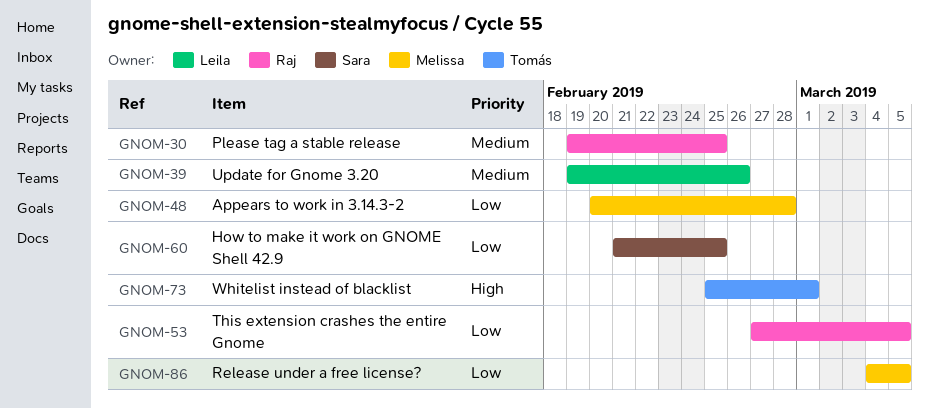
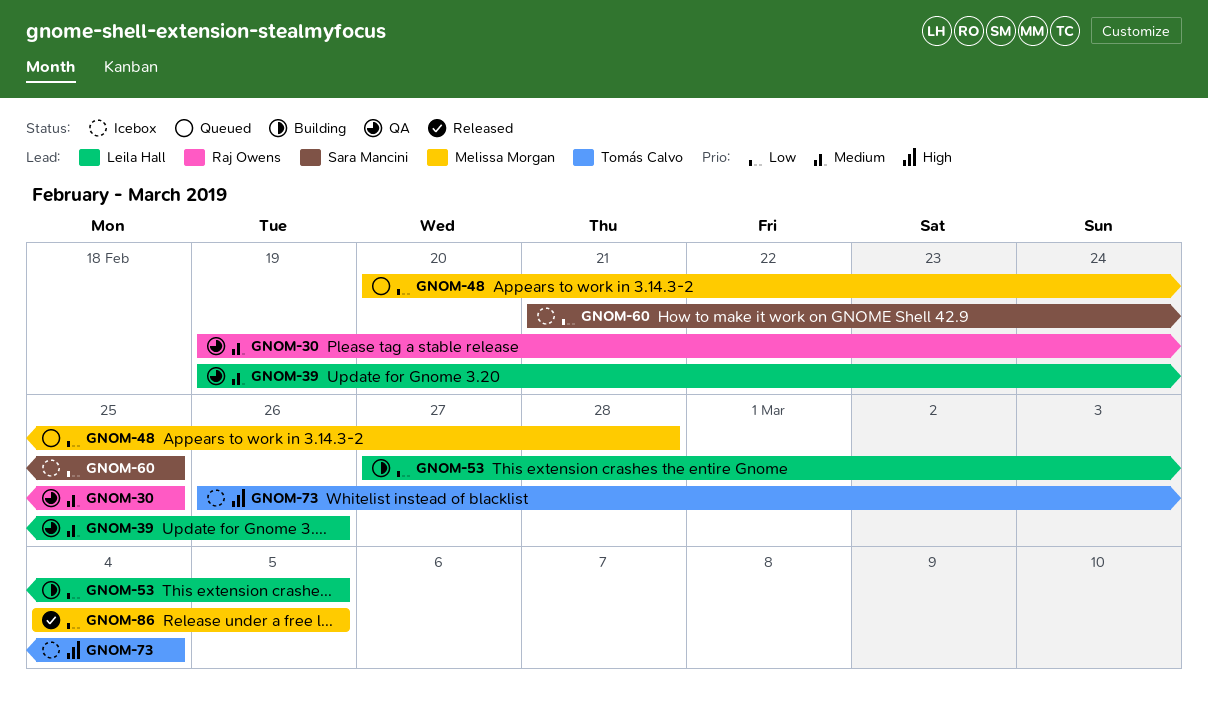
GNOM-53, owner: Raj Owens -> Leila Hall
GNOM-73, start: Feb 25 -> Feb 26
GNOM-73, due: Mar 1 -> Mar 4

